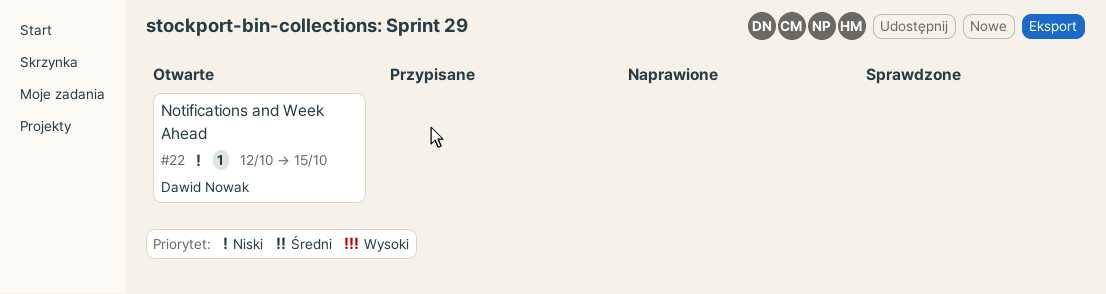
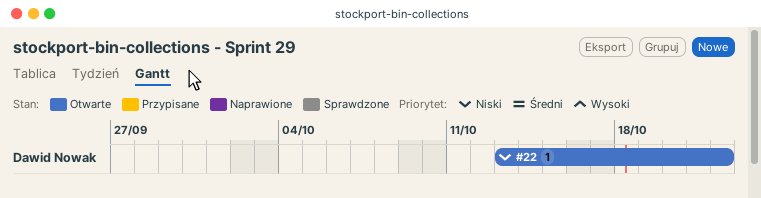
#22, start: Oct 12 -> Oct 13
#22, due: Oct 15 -> Oct 22

